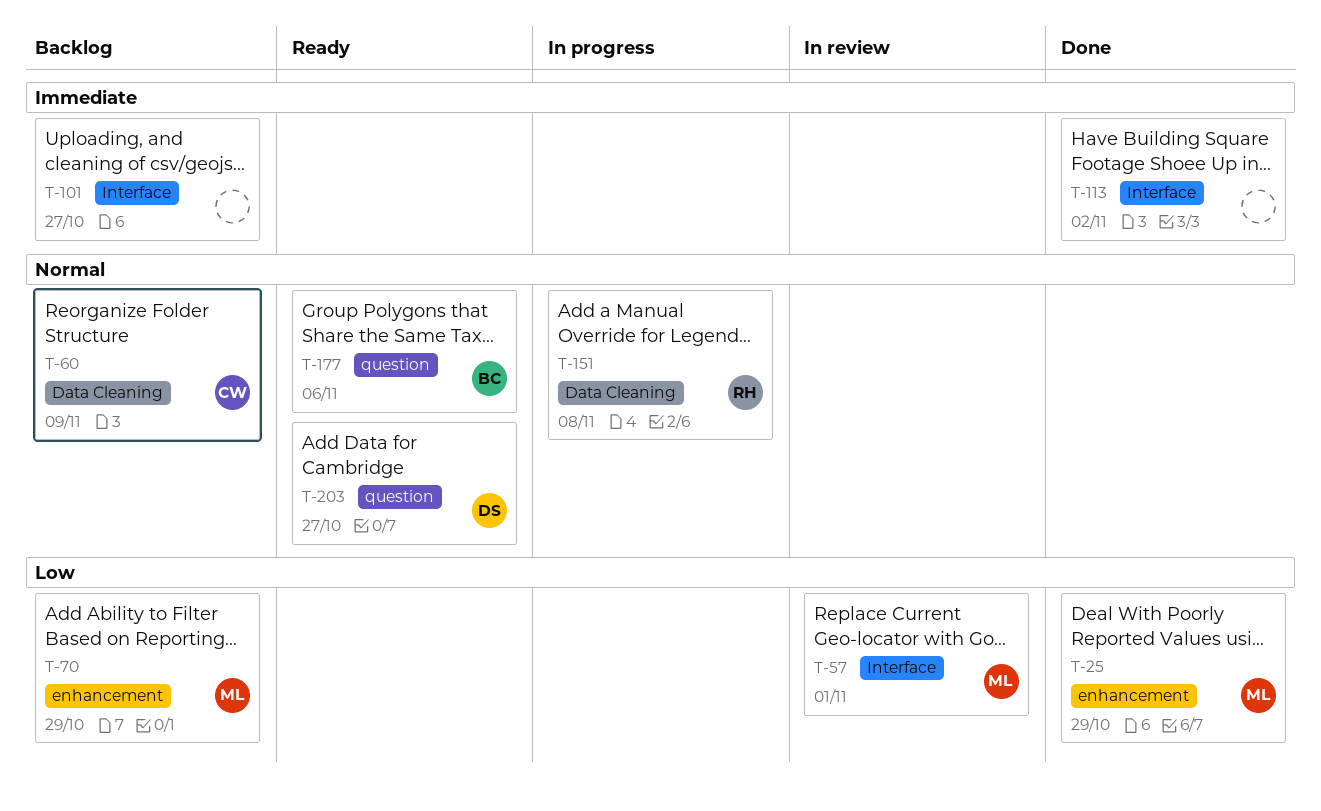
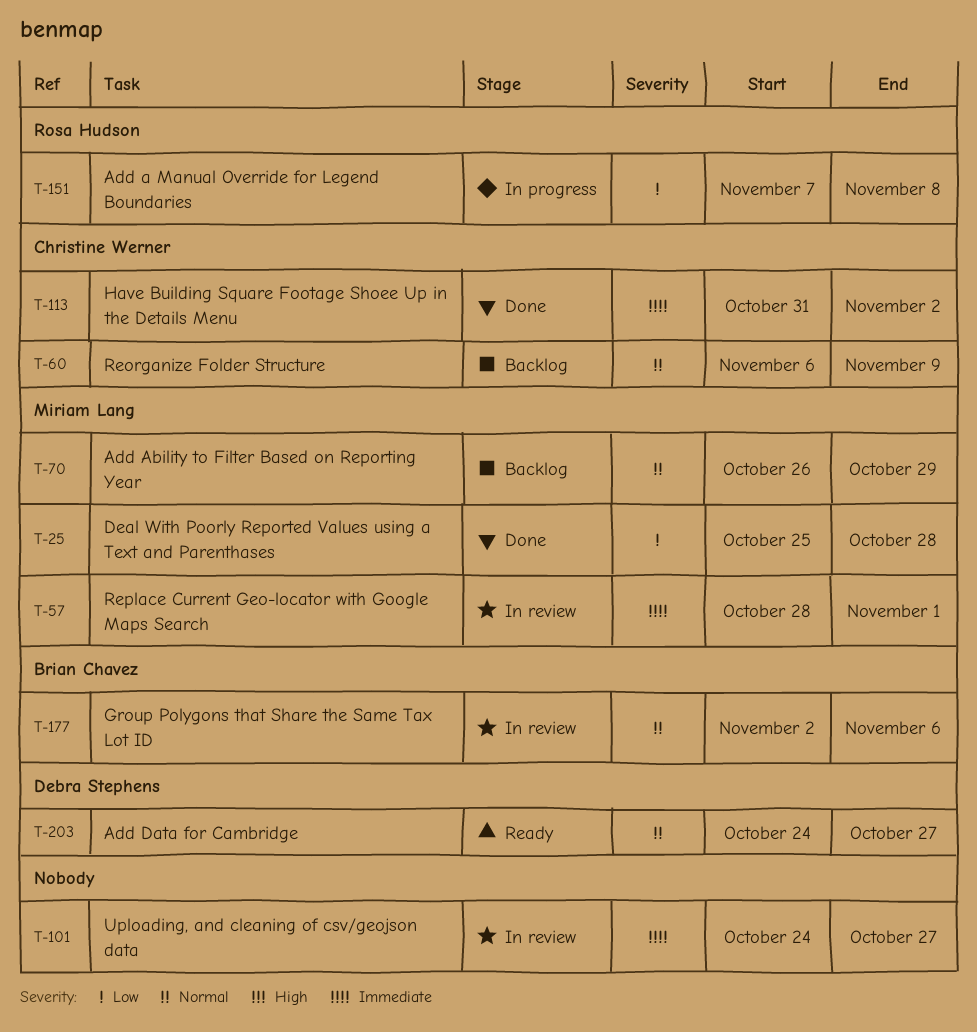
T-25, due: Oct 29 -> Oct 28
T-57, priority: Low -> Immediate
T-70, priority: Low -> Normal
T-101, status: Backlog -> In review
T-113, owner: none -> Christine Werner
T-151, priority: Normal -> Low
T-177, status: Ready -> In review

